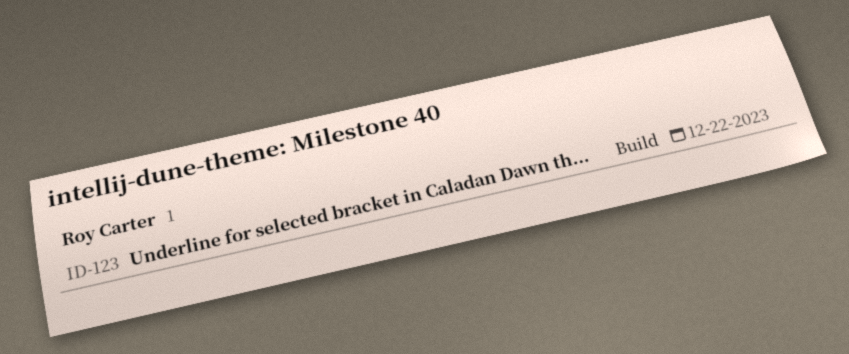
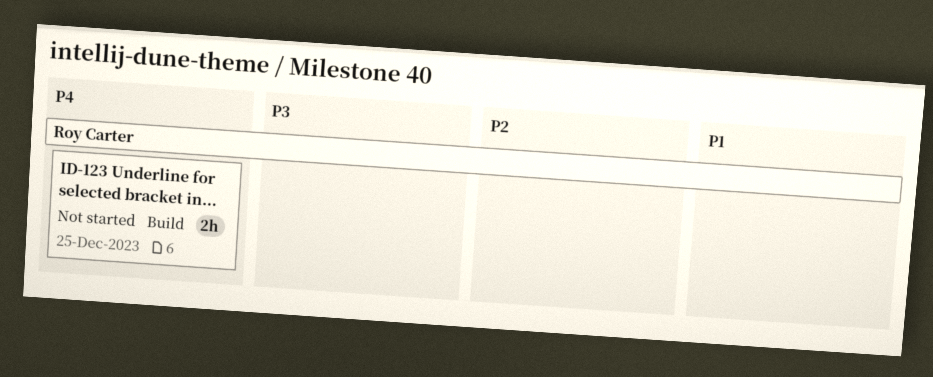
ID-123, due: Dec 22 -> Dec 25

